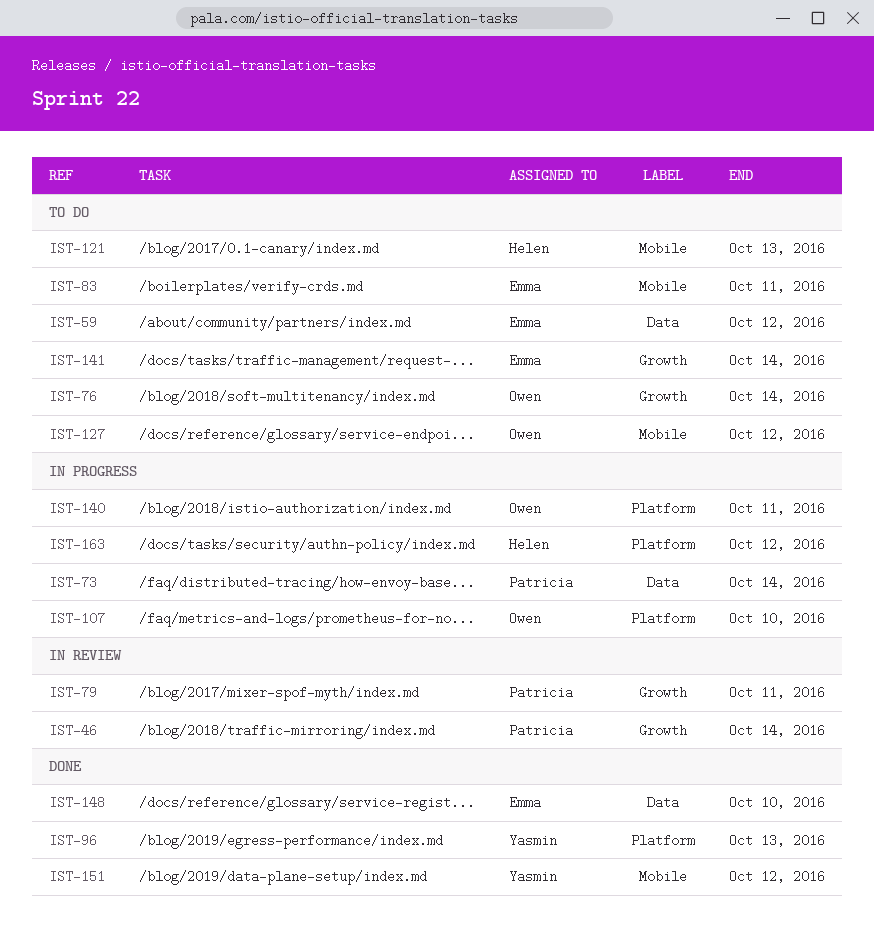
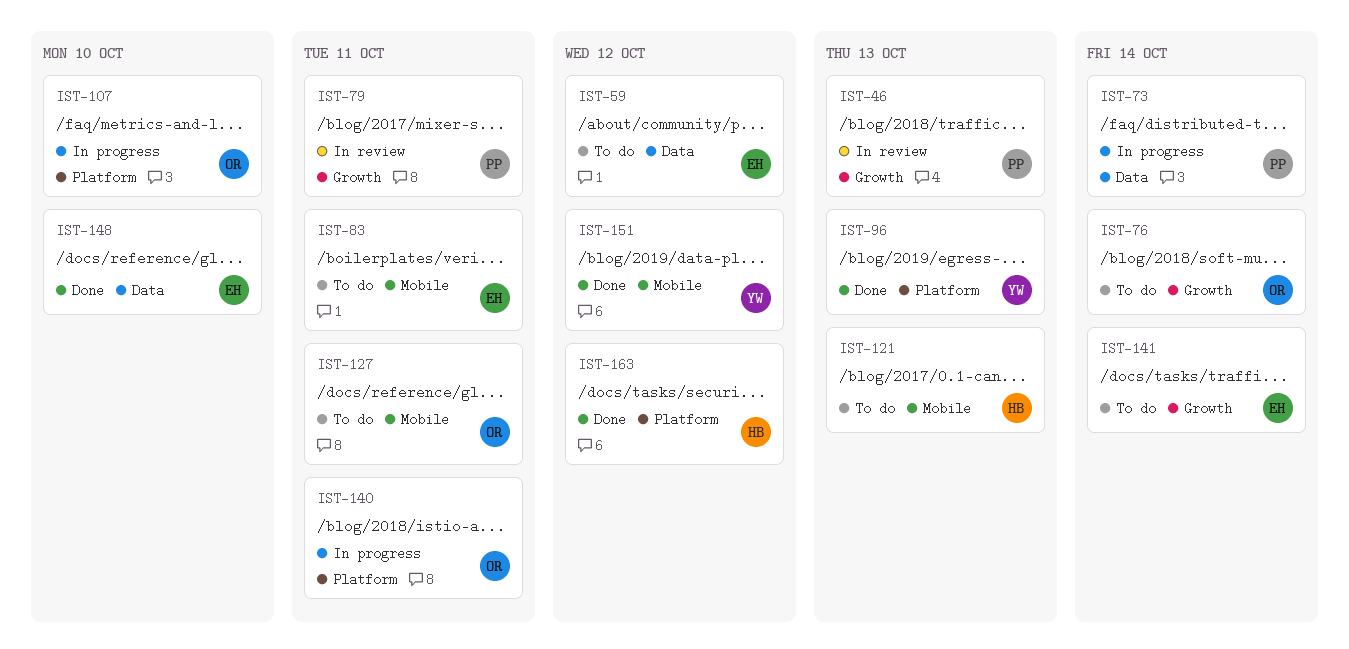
IST-46, due: Oct 14 -> Oct 13
IST-127, due: Oct 12 -> Oct 11
IST-163, status: In progress -> Done

